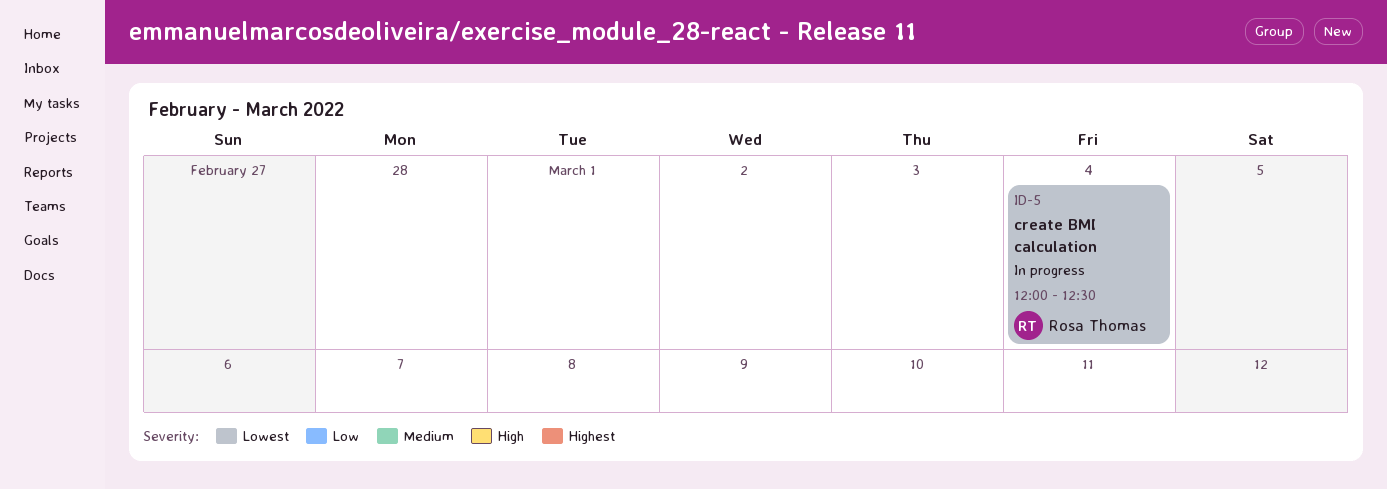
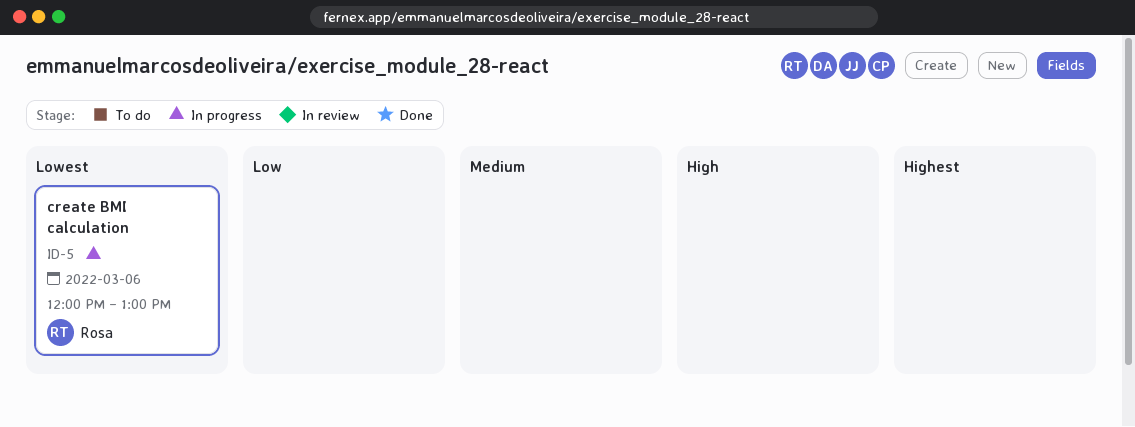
ID-5, day: Mar 4 -> Mar 6
ID-5, ends: 12:30 -> 13:00

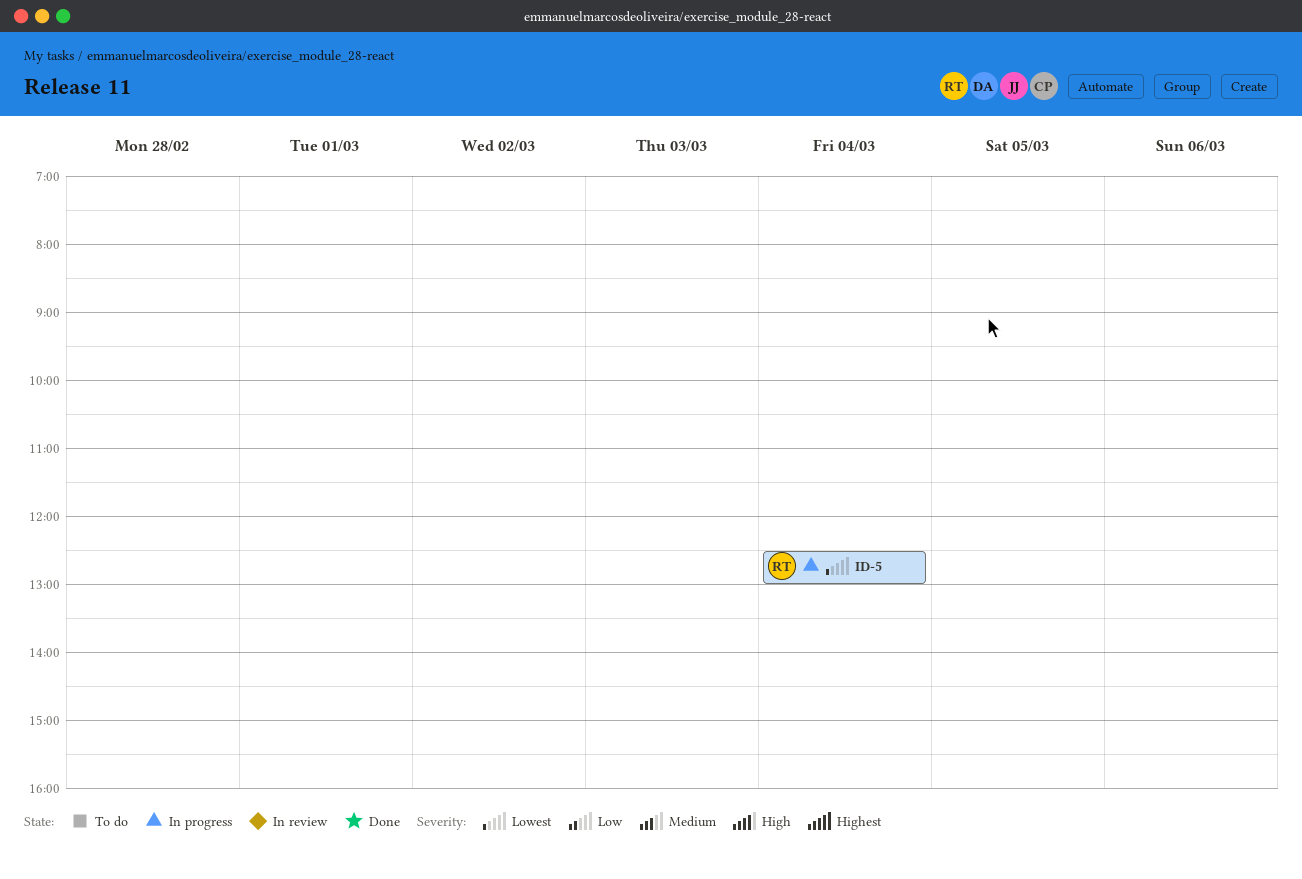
ID-5, day: Mar 6 -> Mar 4
ID-5, begins: 12:00 -> 12:30

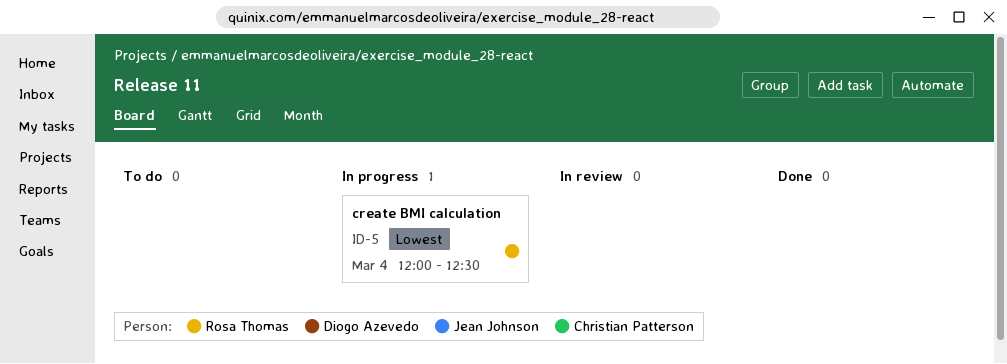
ID-5, begins: 12:30 -> 12:00
ID-5, ends: 13:00 -> 12:30

